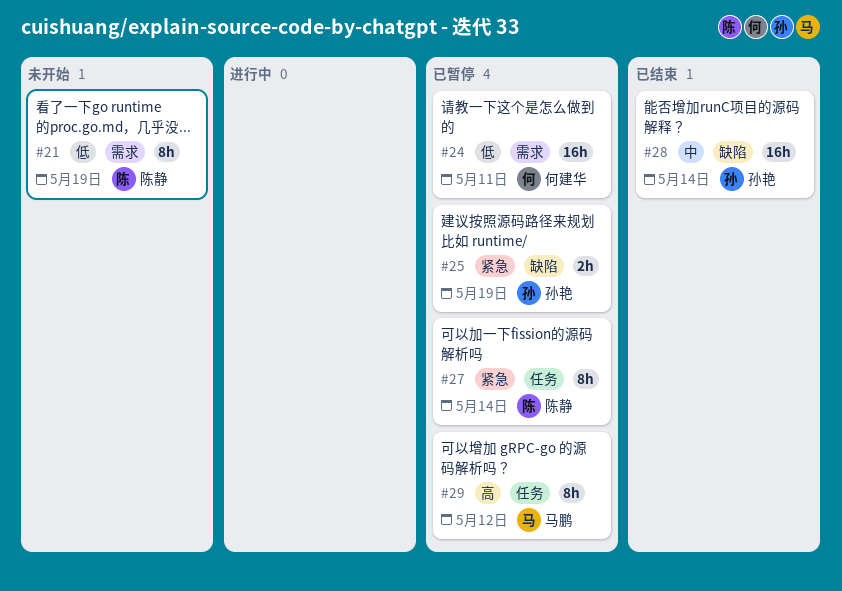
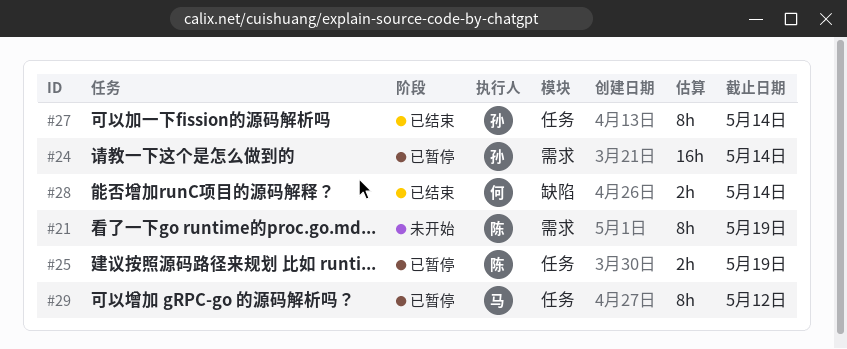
#24, owner: 何建华 -> 孙艳
#24, due: May 11 -> May 14
#25, owner: 孙艳 -> 陈静
#25, label: 缺陷 -> 任务
#27, status: 已暂停 -> 已结束
#27, owner: 陈静 -> 孙艳
#28, owner: 孙艳 -> 何建华
#28, estimate: 16h -> 2h

